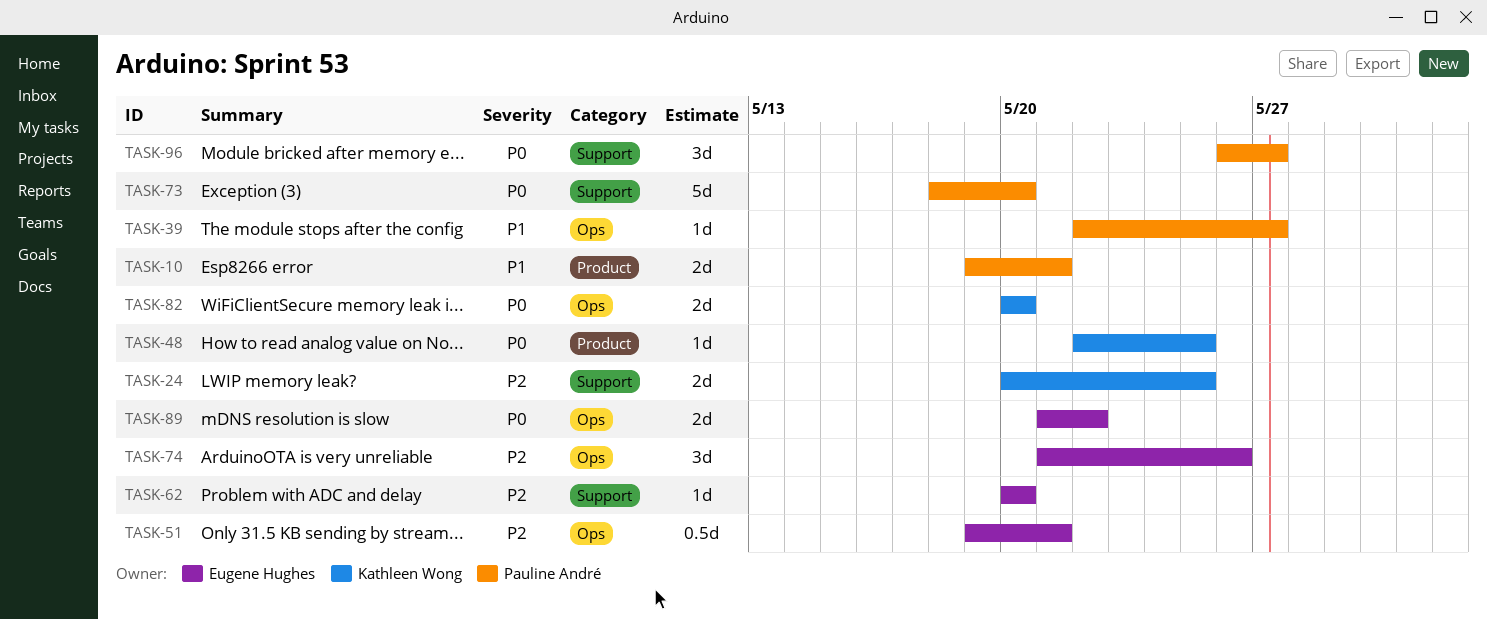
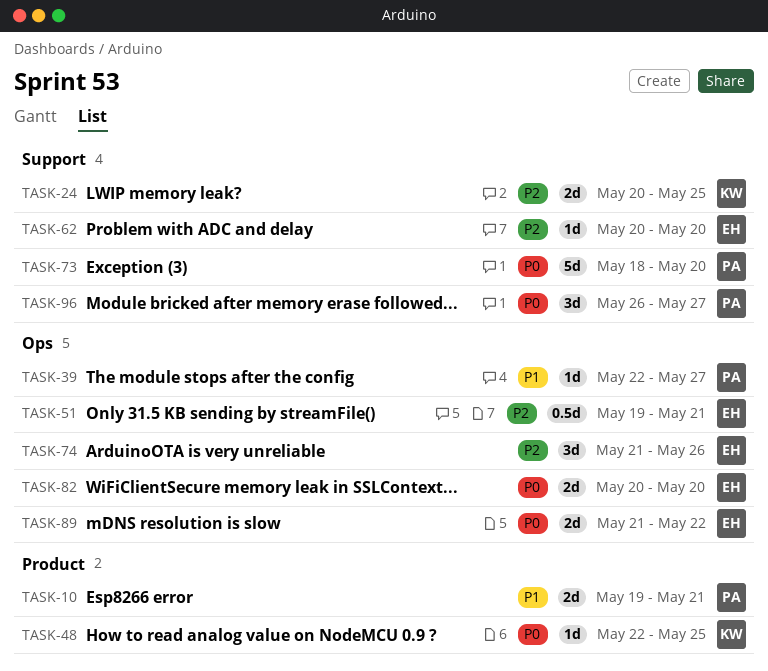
TASK-82, owner: Kathleen Wong -> Eugene Hughes

